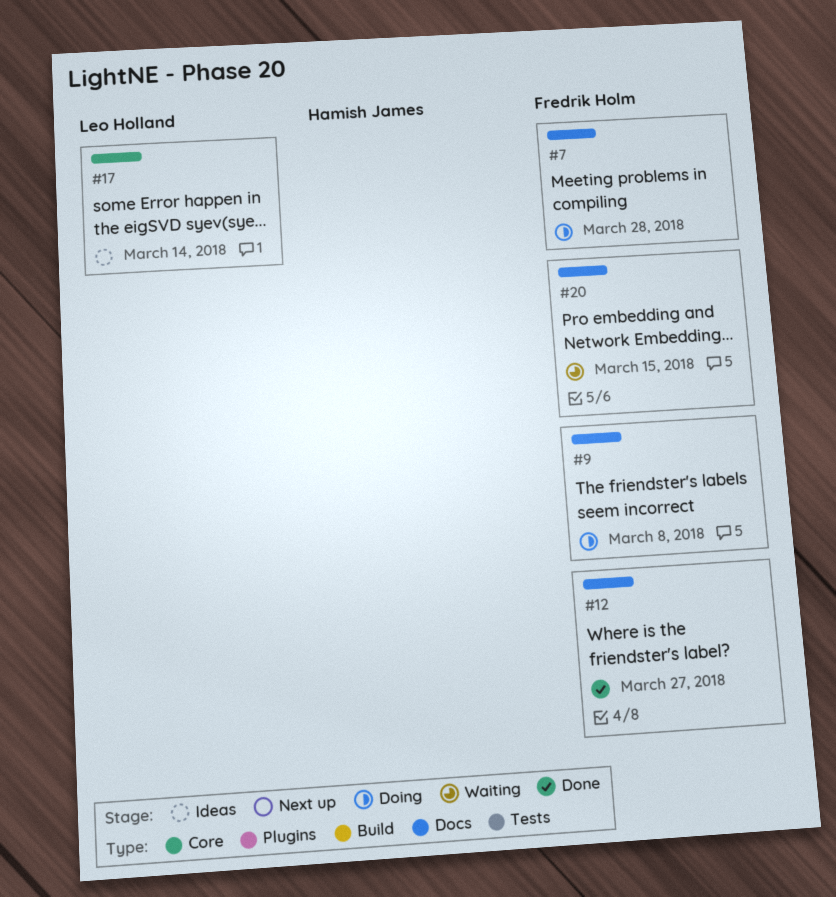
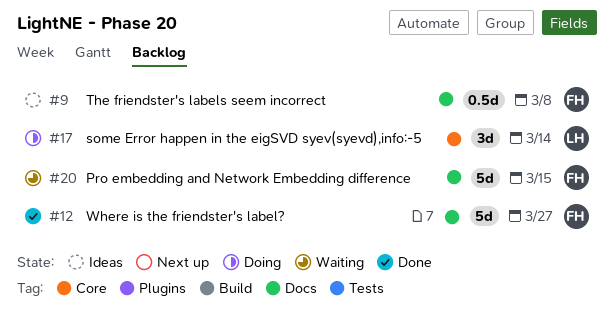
#7: present -> none
#9, status: Doing -> Ideas
#17, status: Ideas -> Doing

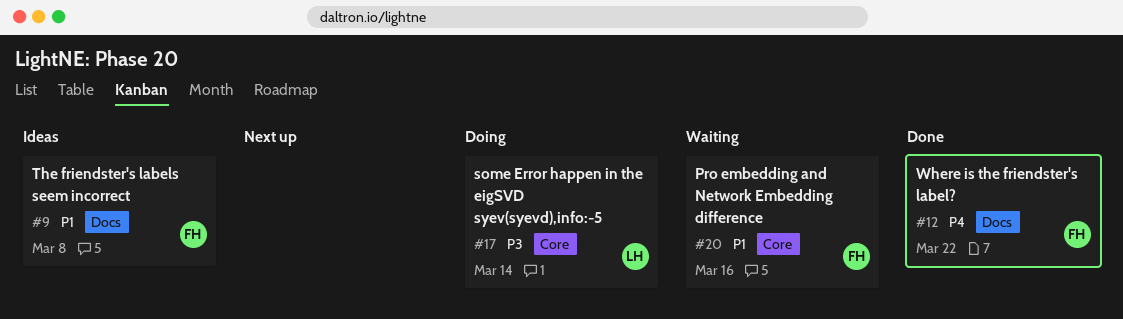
#12, due: Mar 27 -> Mar 22
#20, label: Docs -> Core
#20, due: Mar 15 -> Mar 16

